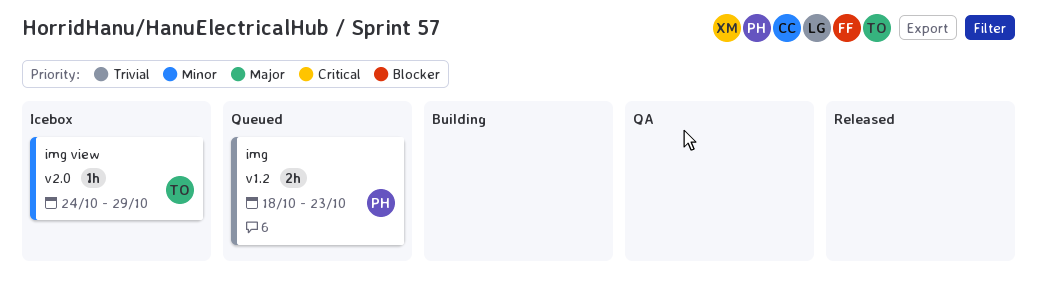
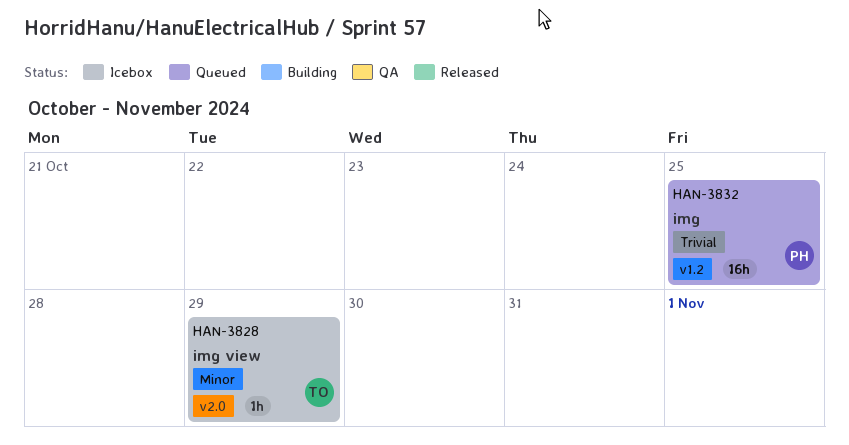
img, estimate: 2h -> 16h
img, due: Oct 23 -> Oct 25

